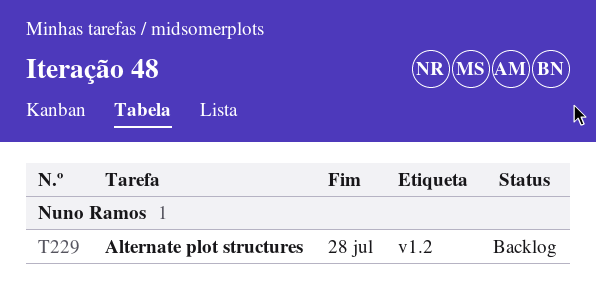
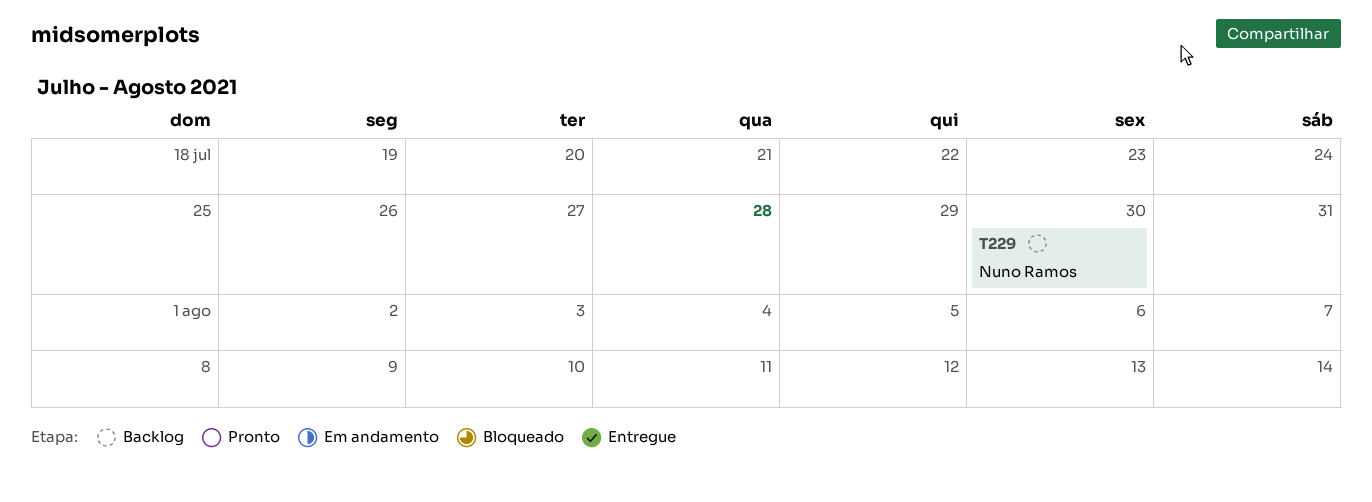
T229, due: Jul 28 -> Jul 30

